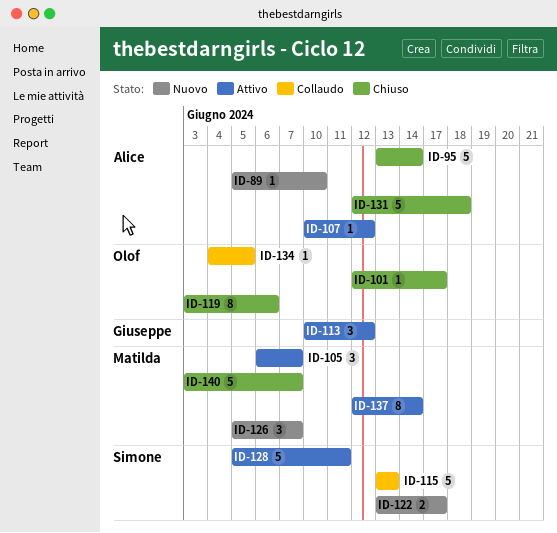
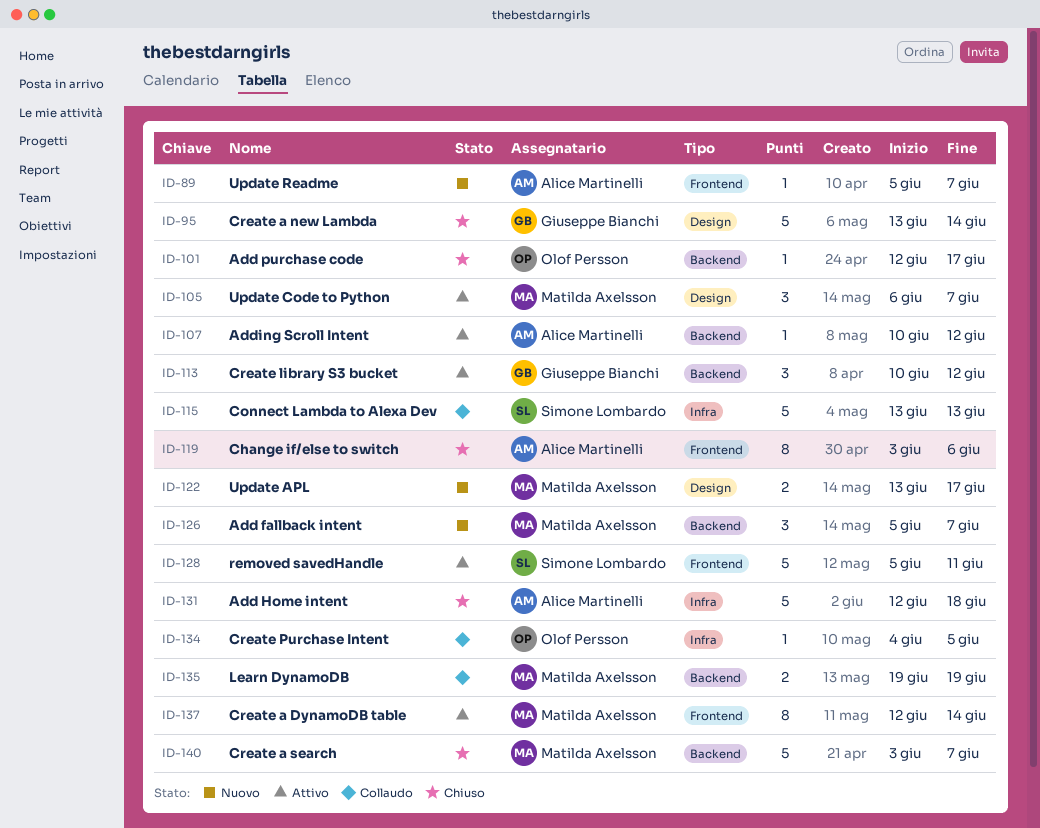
ID-89, due: Jun 10 -> Jun 7
ID-95, owner: Alice Martinelli -> Giuseppe Bianchi
ID-119, owner: Olof Persson -> Alice Martinelli
ID-122, owner: Simone Lombardo -> Matilda Axelsson
ID-135: none -> present

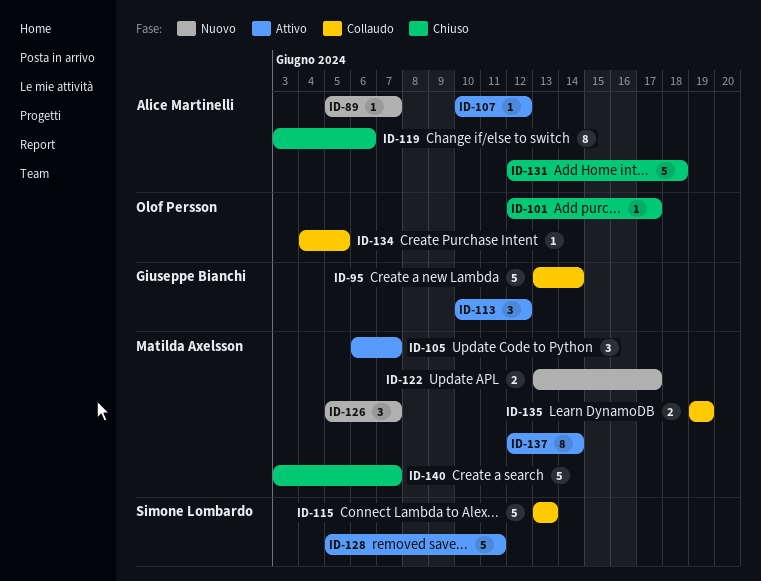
ID-95, status: Chiuso -> Collaudo

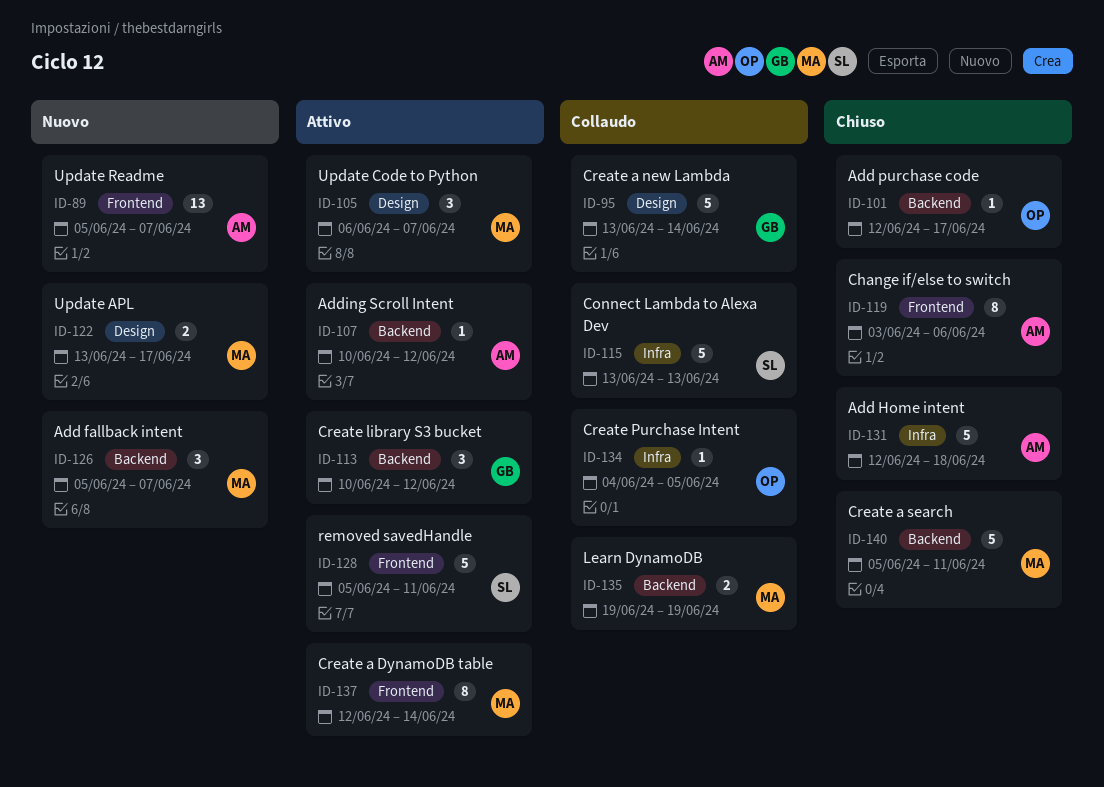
ID-89, estimate: 1 -> 13
ID-140, start: Jun 3 -> Jun 5
ID-140, due: Jun 7 -> Jun 11

